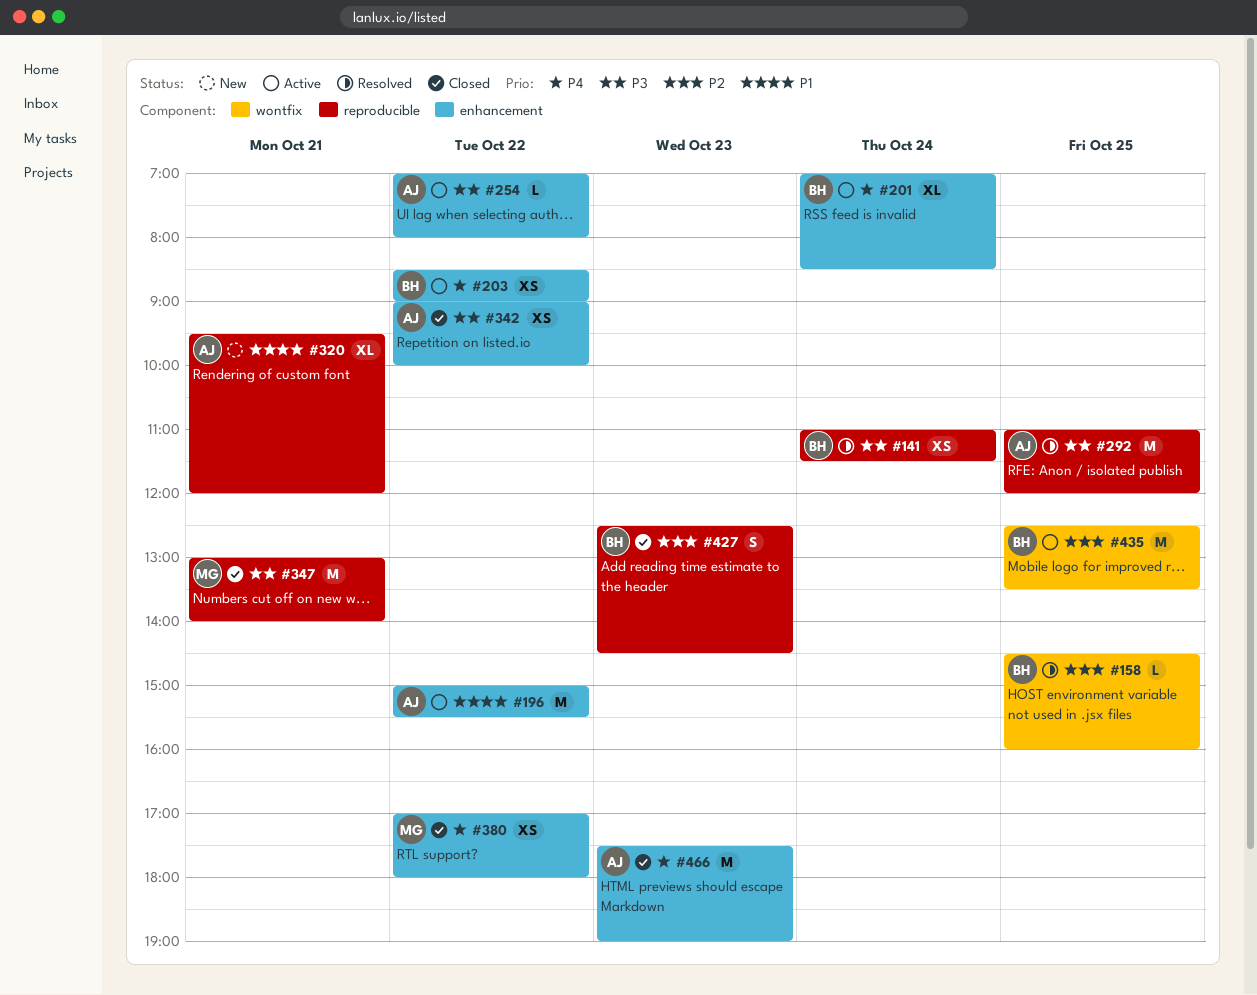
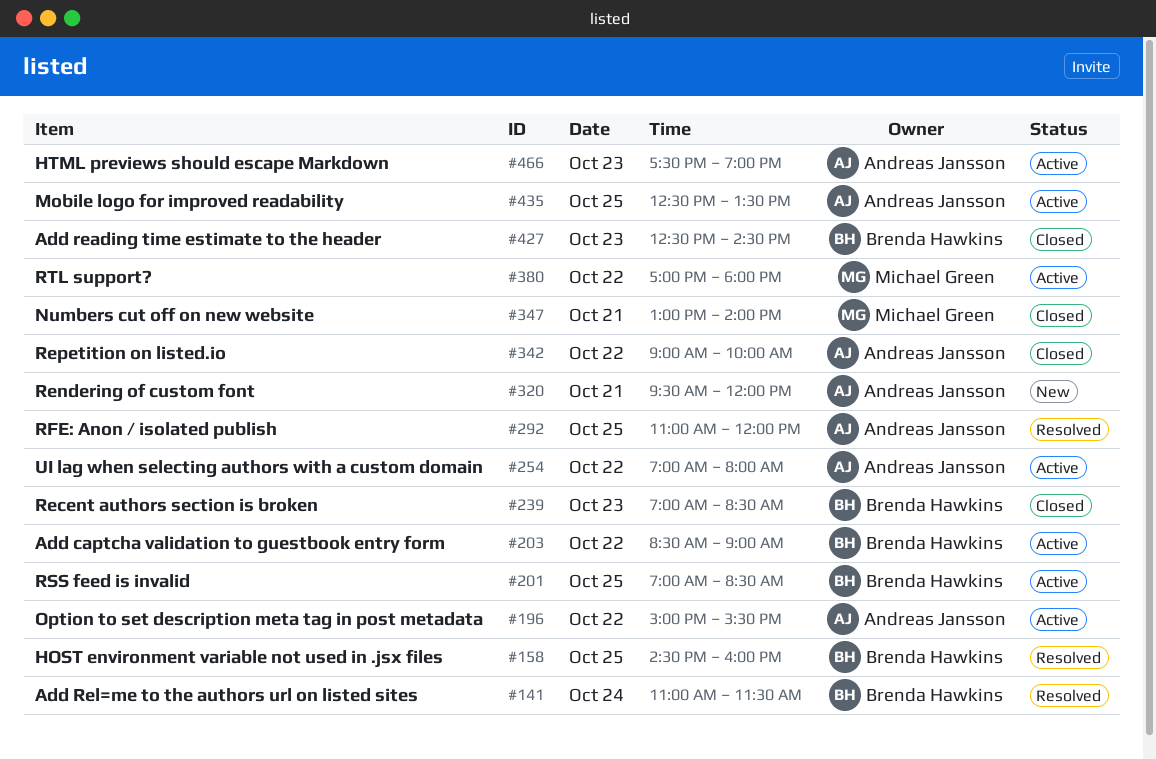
#201, day: Oct 24 -> Oct 25
#239: none -> present
#380, status: Closed -> Active
#435, owner: Brenda Hawkins -> Andreas Jansson
#466, status: Closed -> Active

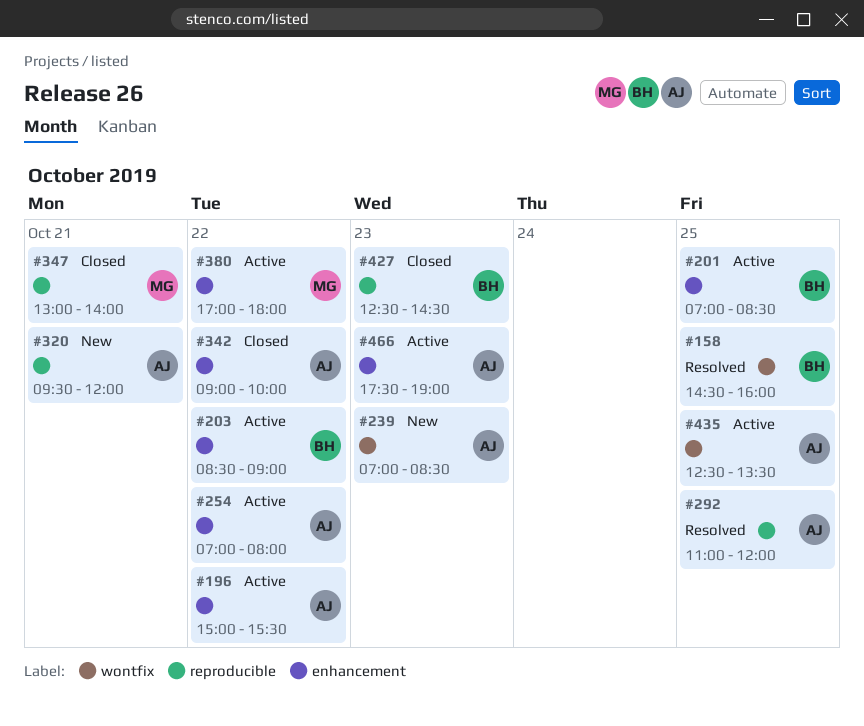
#141: present -> none
#239, status: Closed -> New
#239, owner: Brenda Hawkins -> Andreas Jansson

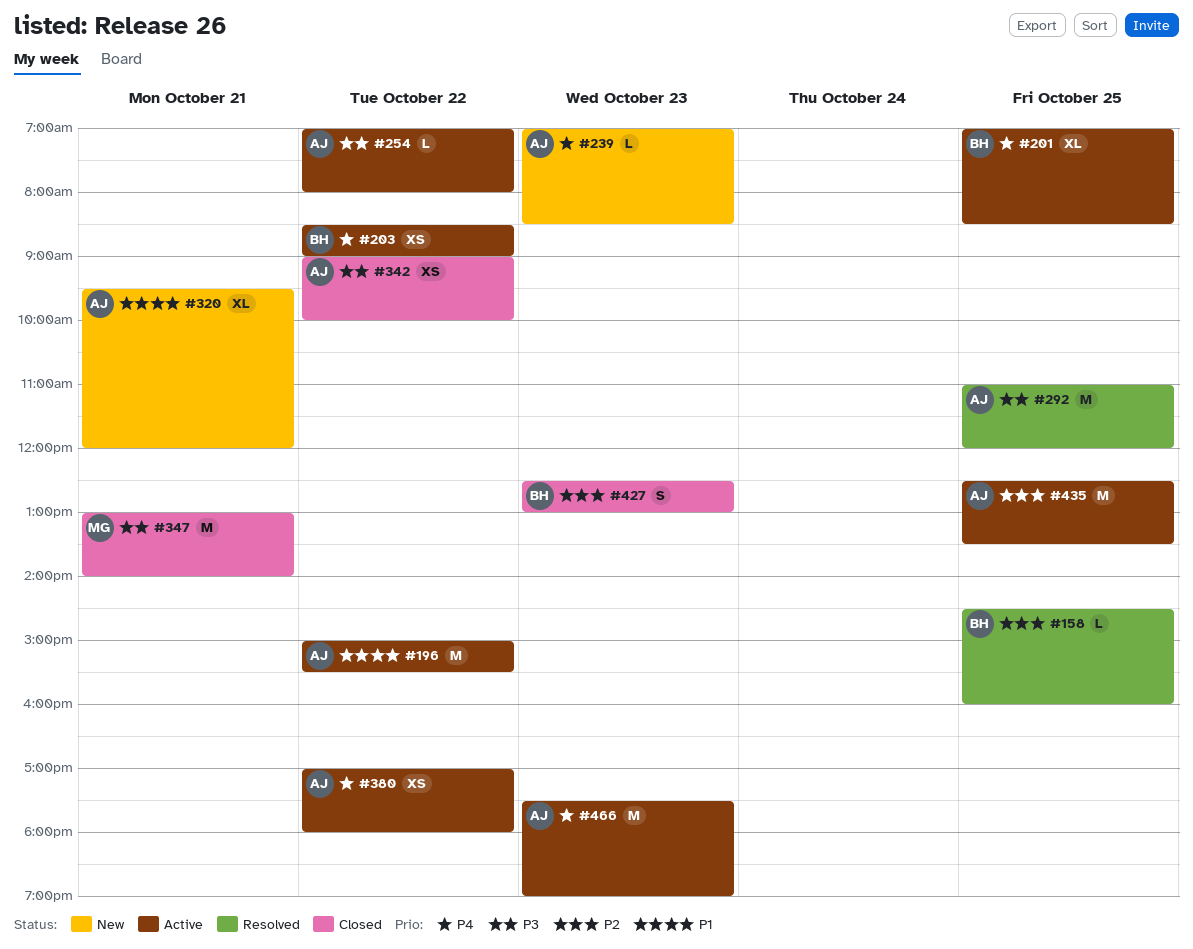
#380, owner: MG -> AJ
#427, ends: 14:30 -> 13:00

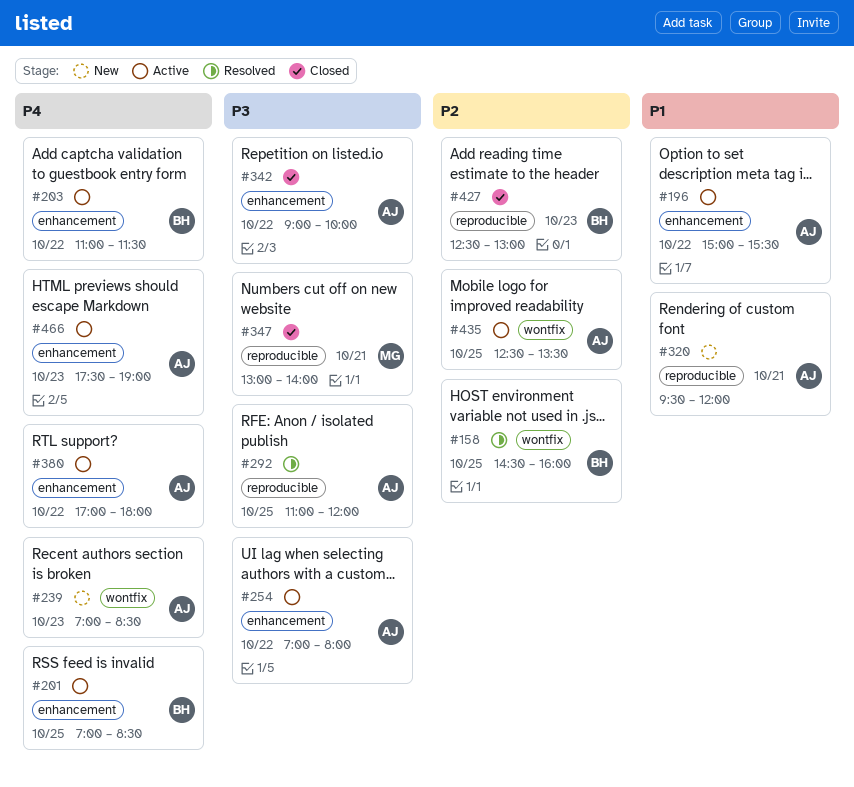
#203, begins: 08:30 -> 11:00
#203, ends: 09:00 -> 11:30

